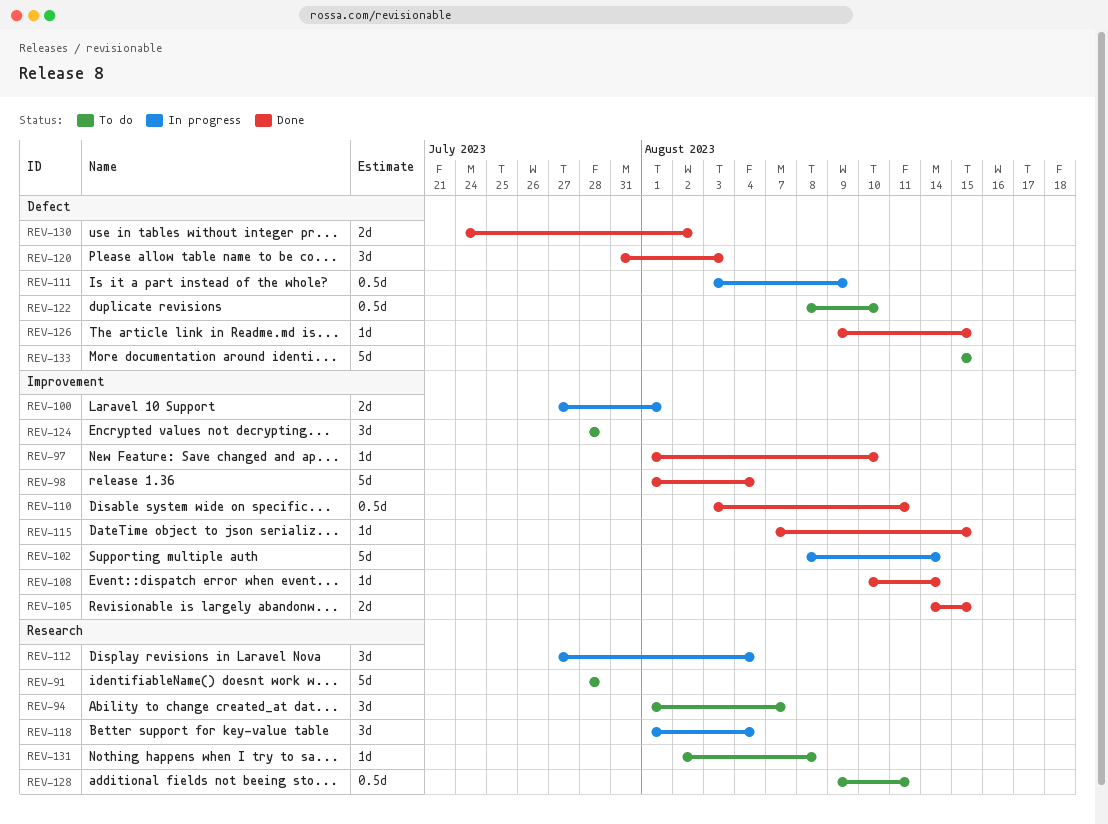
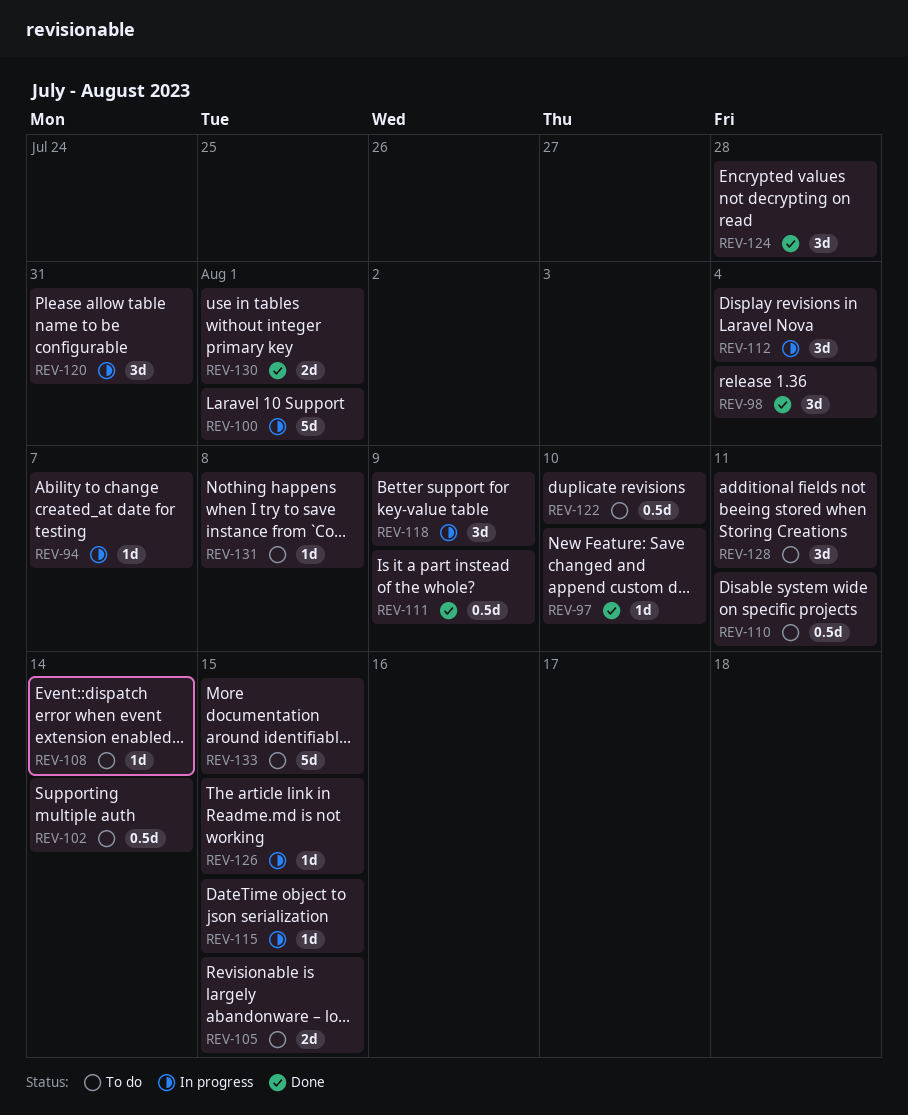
REV-91: present -> none
REV-94, status: To do -> In progress
REV-94, estimate: 3d -> 1d
REV-98, estimate: 5d -> 3d
REV-100, estimate: 2d -> 5d
REV-102, status: In progress -> To do
REV-102, estimate: 5d -> 0.5d
REV-105, status: Done -> To do
REV-108, status: Done -> To do
REV-110, status: Done -> To do
REV-111, status: In progress -> Done
REV-115, status: Done -> In progress
REV-118, due: Aug 4 -> Aug 9
REV-120, status: Done -> In progress
REV-120, due: Aug 3 -> Jul 31
REV-124, status: To do -> Done
REV-126, status: Done -> In progress
REV-128, estimate: 0.5d -> 3d
REV-130, due: Aug 2 -> Aug 1

